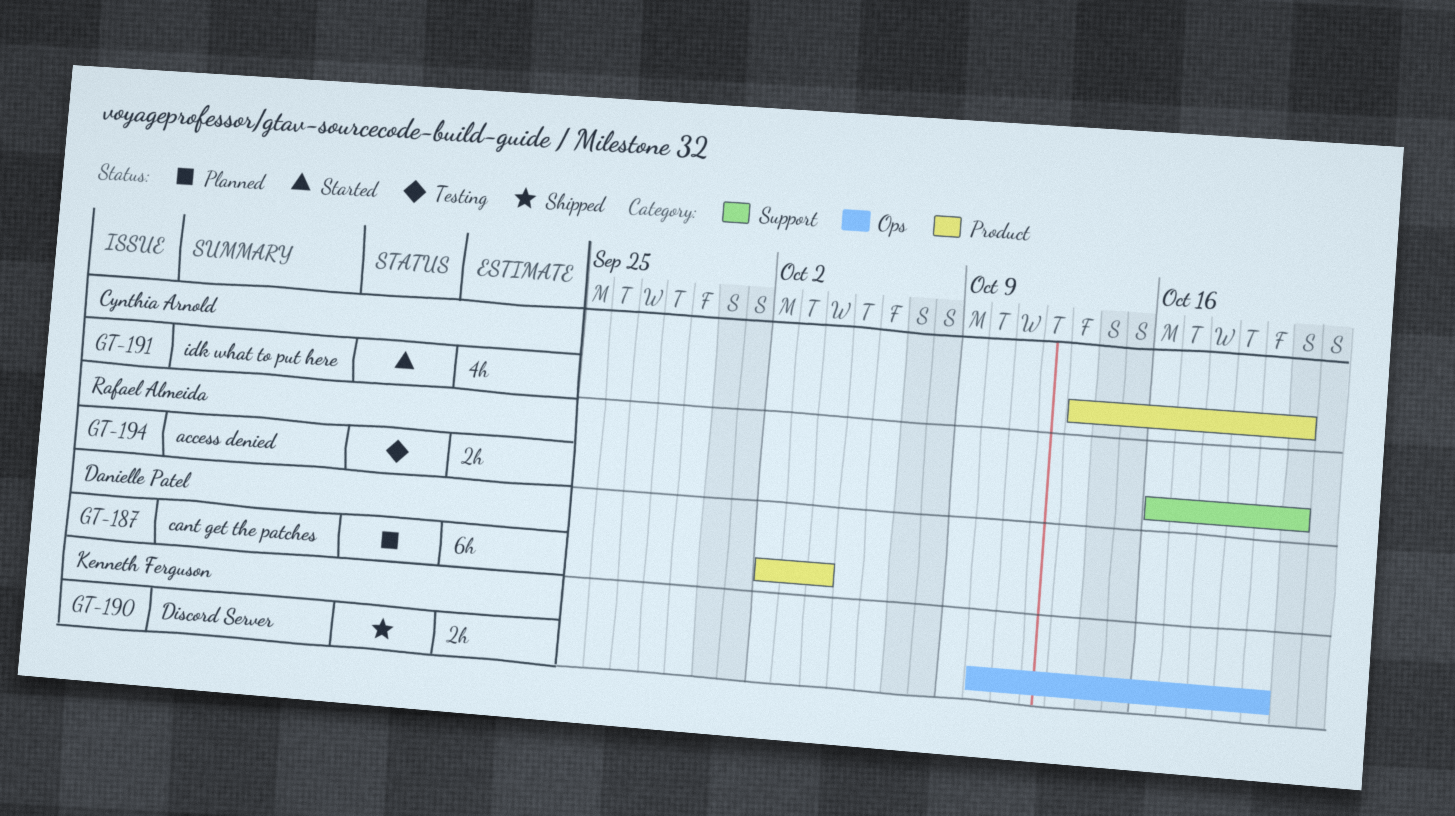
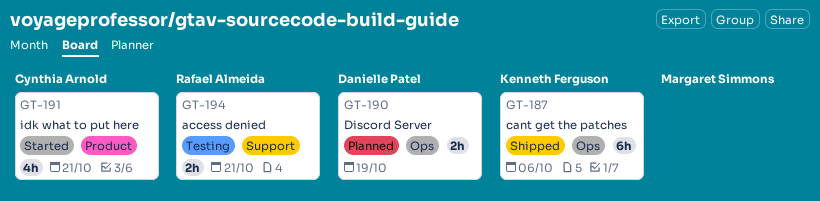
GT-187, status: Planned -> Shipped
GT-187, owner: Danielle Patel -> Kenneth Ferguson
GT-187, label: Product -> Ops
GT-187, due: Oct 4 -> Oct 6
GT-190, status: Shipped -> Planned
GT-190, owner: Kenneth Ferguson -> Danielle Patel
GT-190, due: Oct 20 -> Oct 19

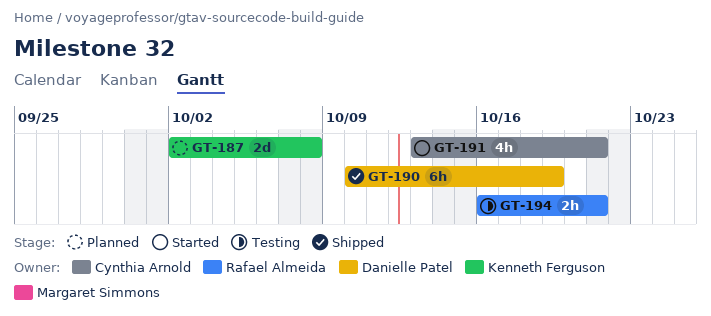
GT-187, status: Shipped -> Planned
GT-187, estimate: 6h -> 2d
GT-187, due: Oct 6 -> Oct 8
GT-190, status: Planned -> Shipped
GT-190, estimate: 2h -> 6h

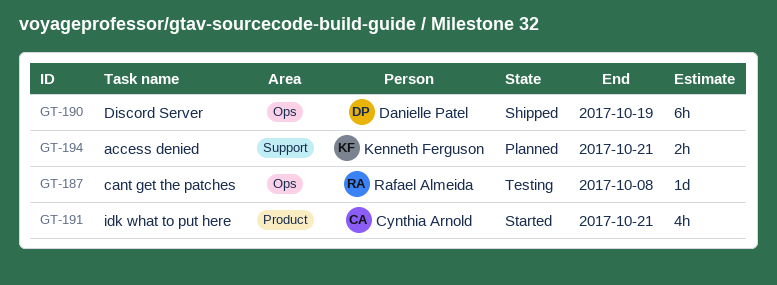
GT-187, status: Planned -> Testing
GT-187, owner: Kenneth Ferguson -> Rafael Almeida
GT-187, estimate: 2d -> 1d
GT-194, status: Testing -> Planned
GT-194, owner: Rafael Almeida -> Kenneth Ferguson

